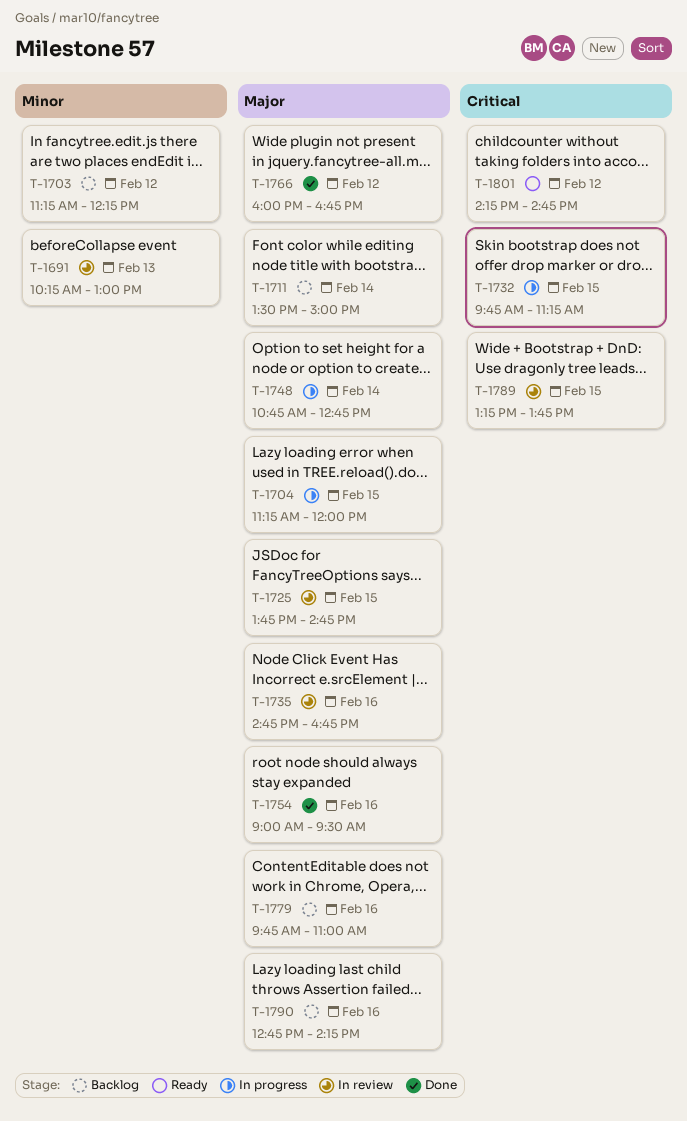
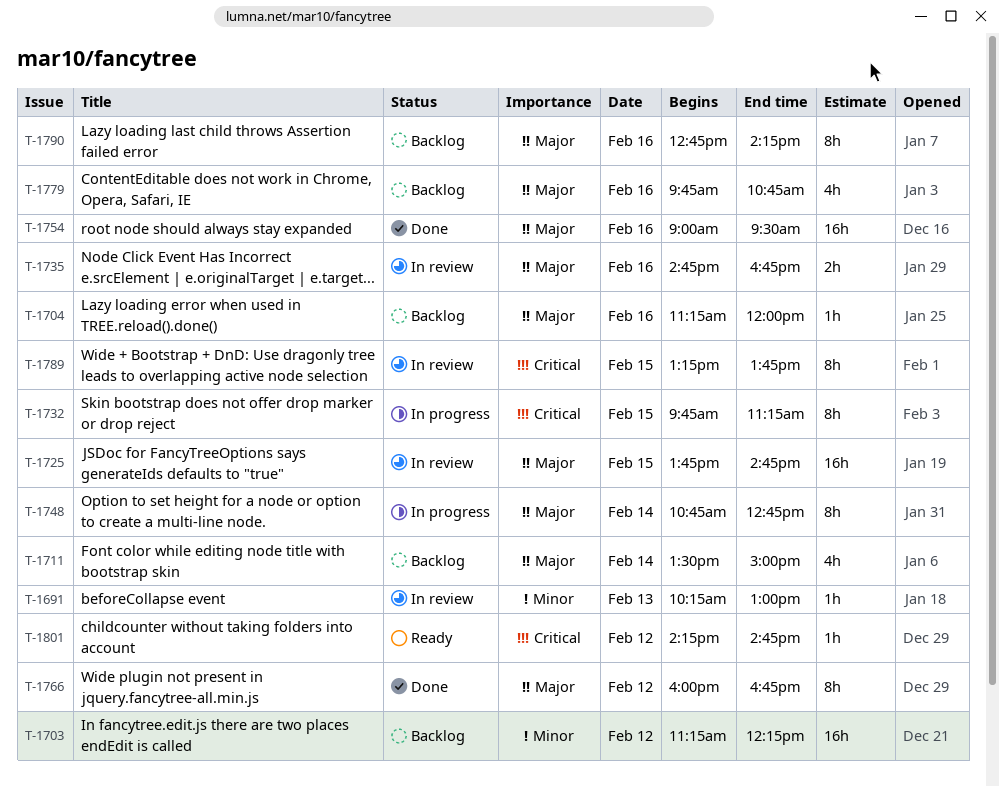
T-1704, status: In progress -> Backlog
T-1704, day: Feb 15 -> Feb 16
T-1779, ends: 11:00 -> 10:45

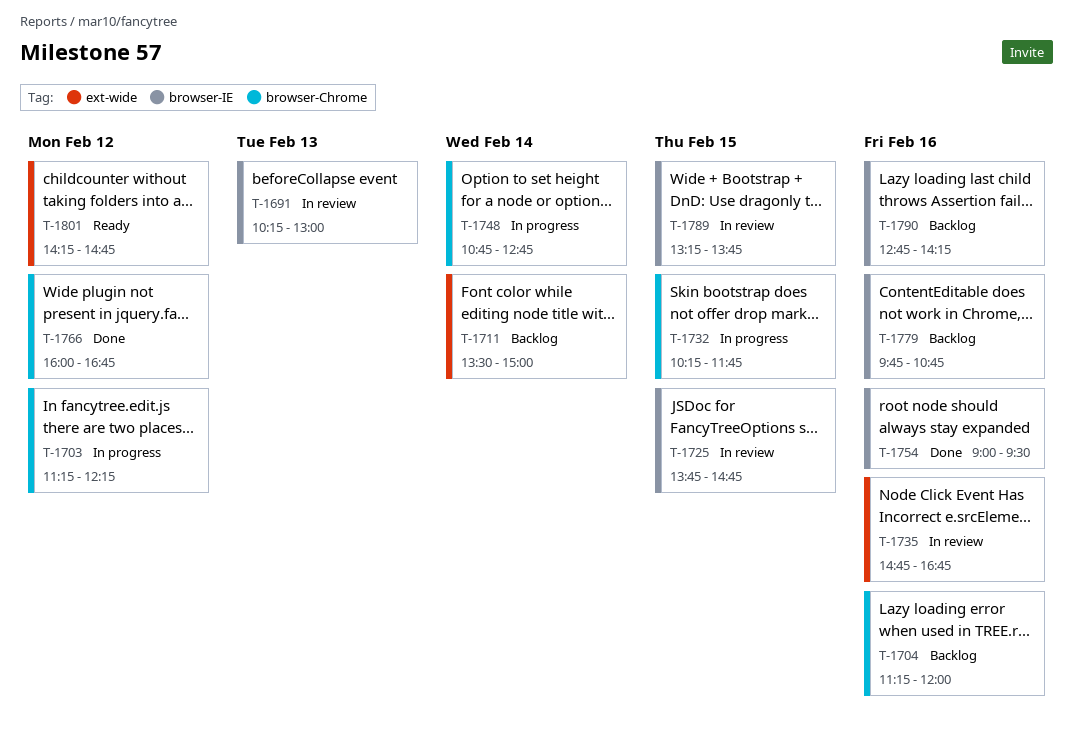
T-1703, status: Backlog -> In progress
T-1732, begins: 09:45 -> 10:15
T-1732, ends: 11:15 -> 11:45

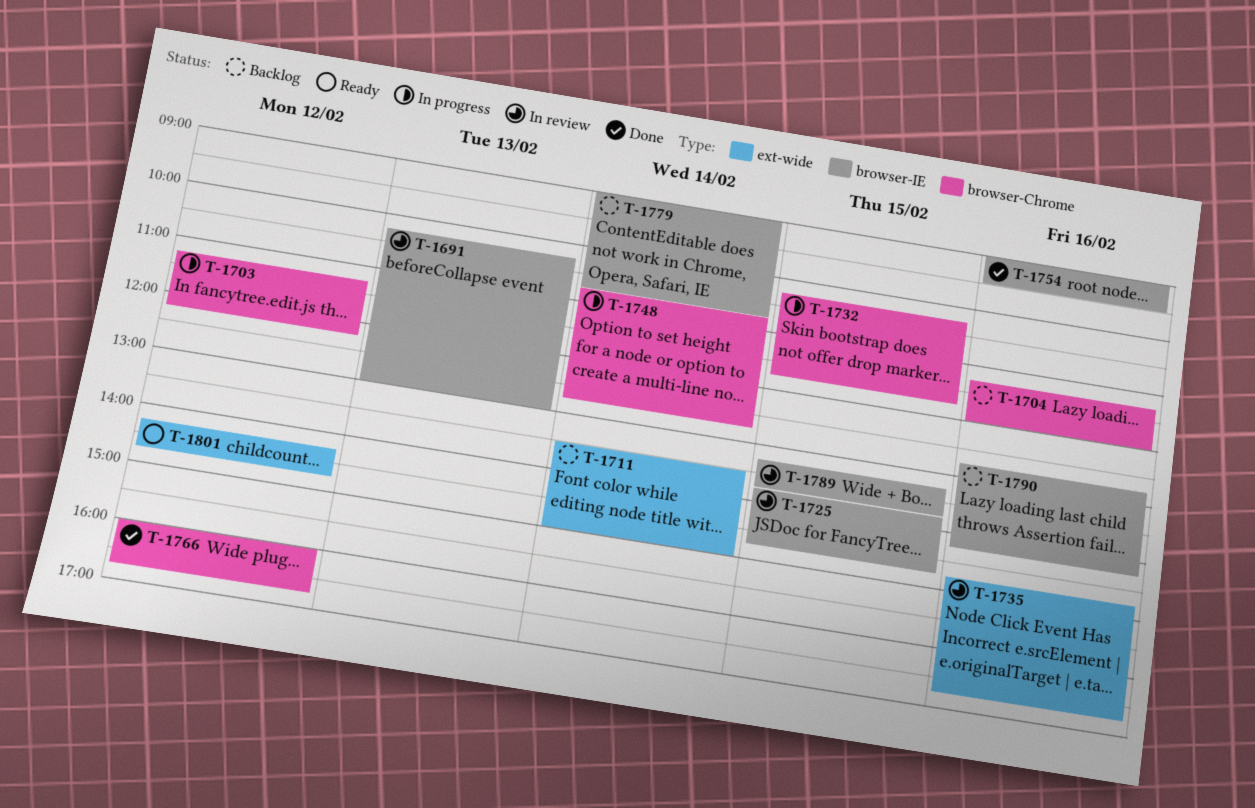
T-1779, day: Feb 16 -> Feb 14
T-1779, begins: 09:45 -> 09:00

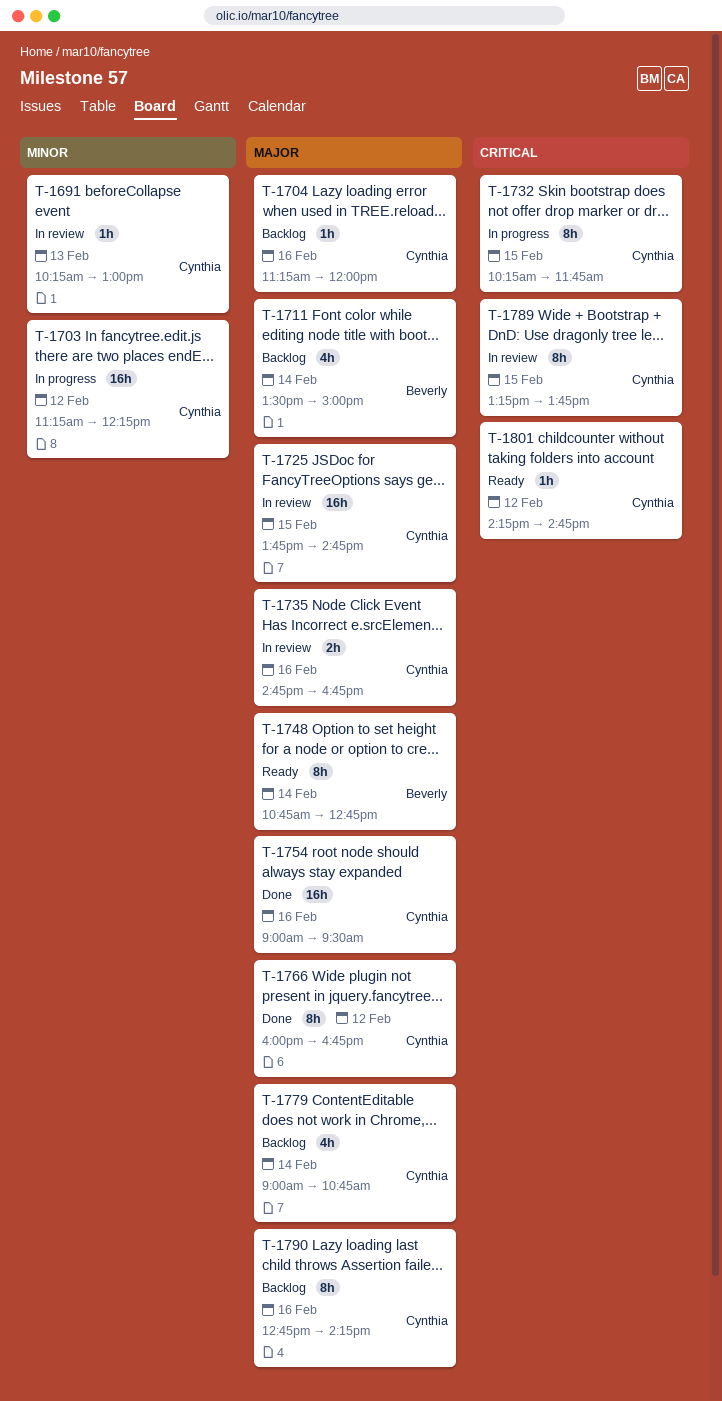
T-1748, status: In progress -> Ready

